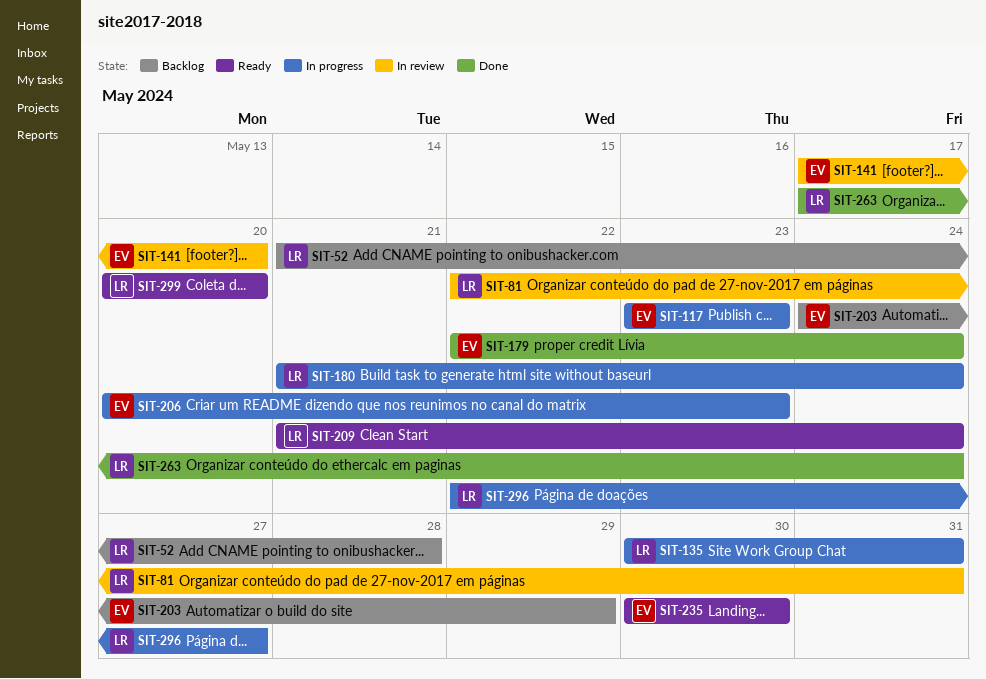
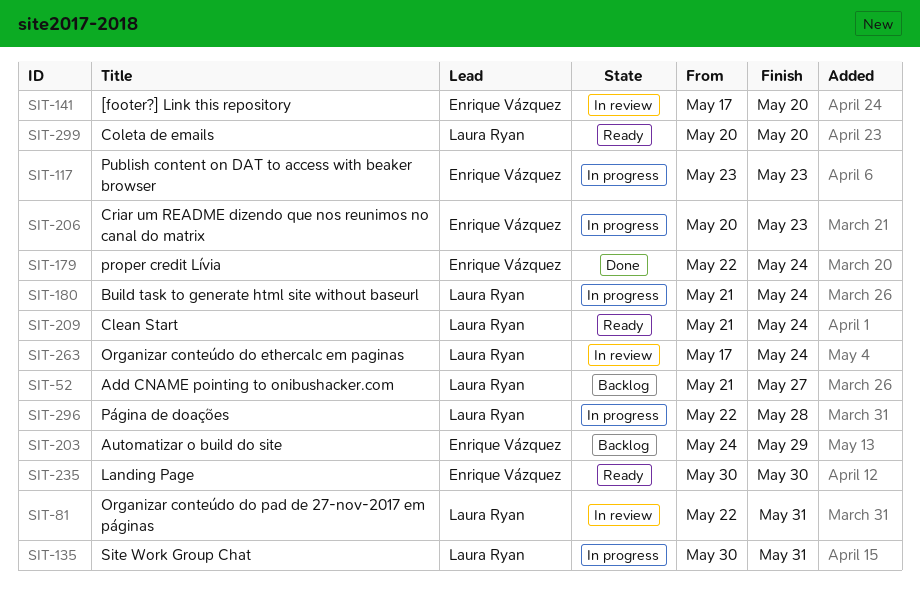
SIT-52, due: May 28 -> May 27
SIT-263, status: Done -> In review
SIT-296, due: May 27 -> May 28

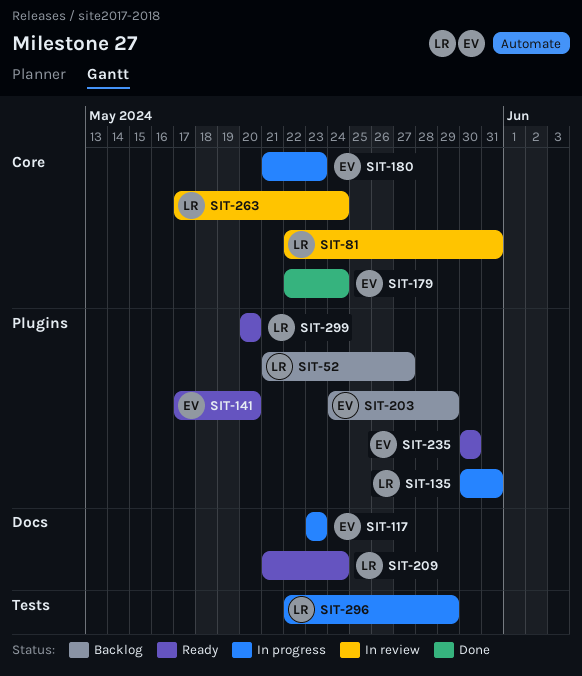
SIT-141, status: In review -> Ready
SIT-180, owner: Laura Ryan -> Enrique Vázquez
SIT-180, due: May 24 -> May 23
SIT-206: present -> none
SIT-296, due: May 28 -> May 29

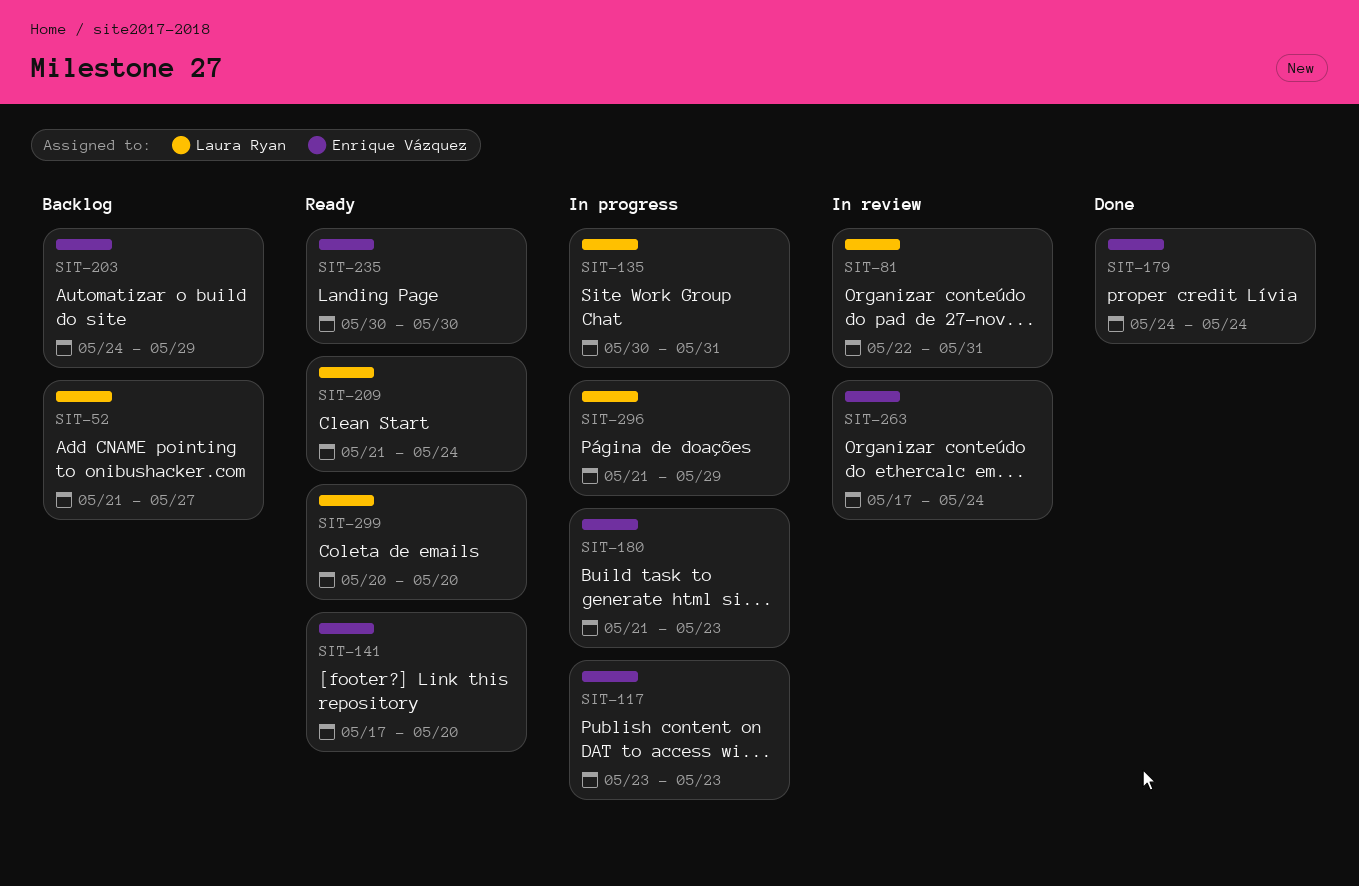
SIT-179, start: May 22 -> May 24
SIT-263, owner: Laura Ryan -> Enrique Vázquez
SIT-296, start: May 22 -> May 21

